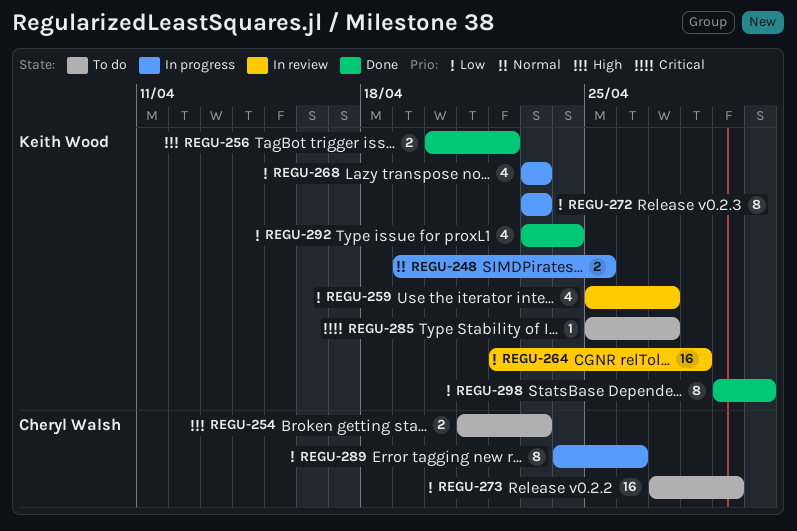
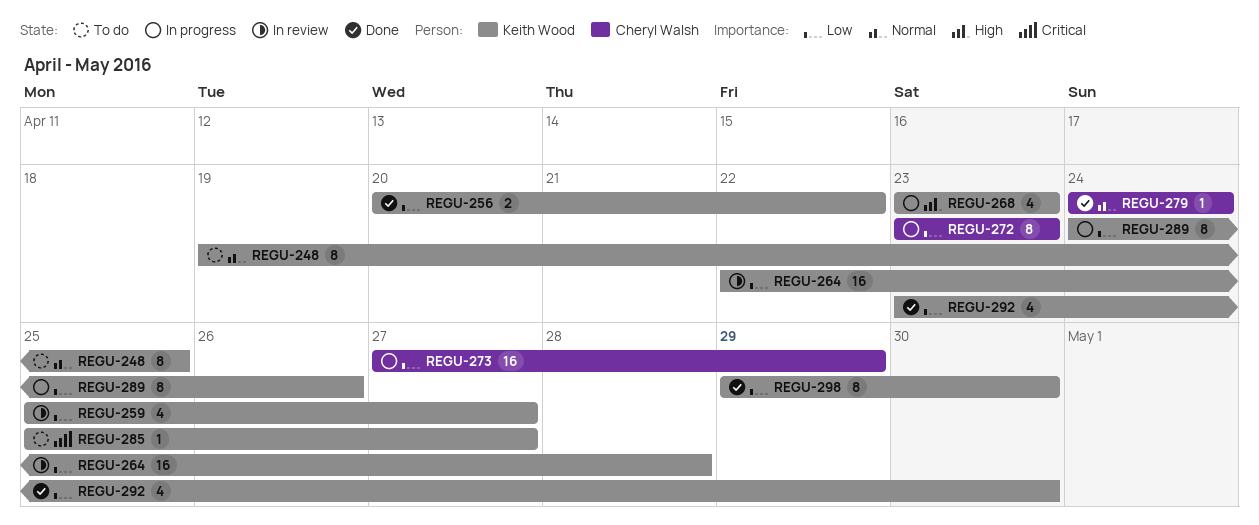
REGU-248, status: In progress -> To do
REGU-248, estimate: 2 -> 8
REGU-254: present -> none
REGU-256, priority: High -> Low
REGU-268, priority: Low -> High
REGU-272, owner: Keith Wood -> Cheryl Walsh
REGU-273, status: To do -> In progress
REGU-279: none -> present
REGU-289, owner: Cheryl Walsh -> Keith Wood
REGU-292, due: Apr 24 -> Apr 30

